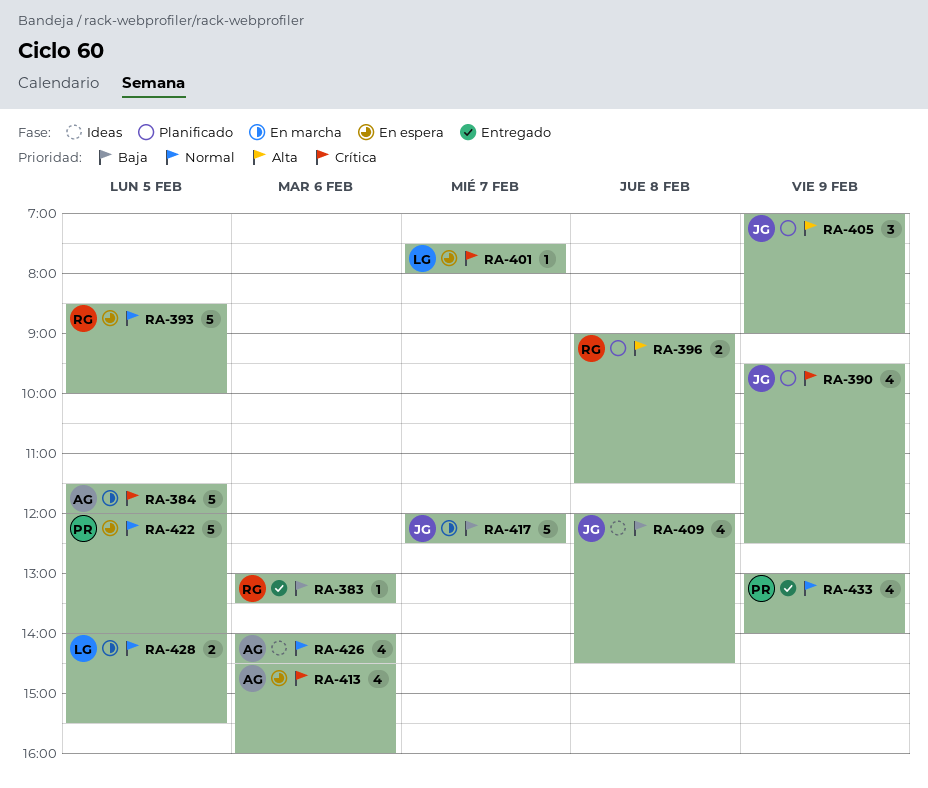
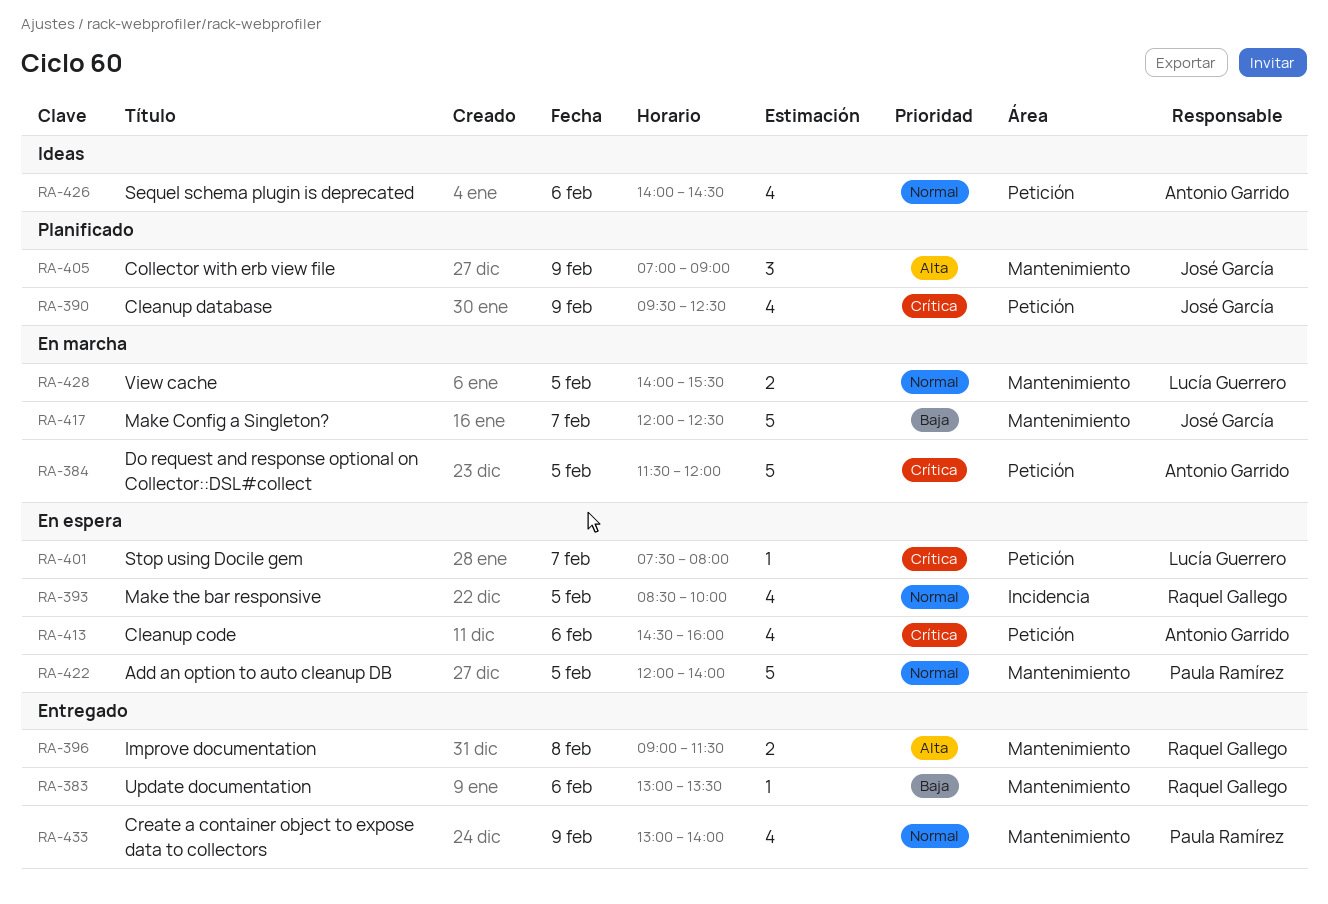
RA-393, estimate: 5 -> 4
RA-396, status: Planificado -> Entregado
RA-409: present -> none

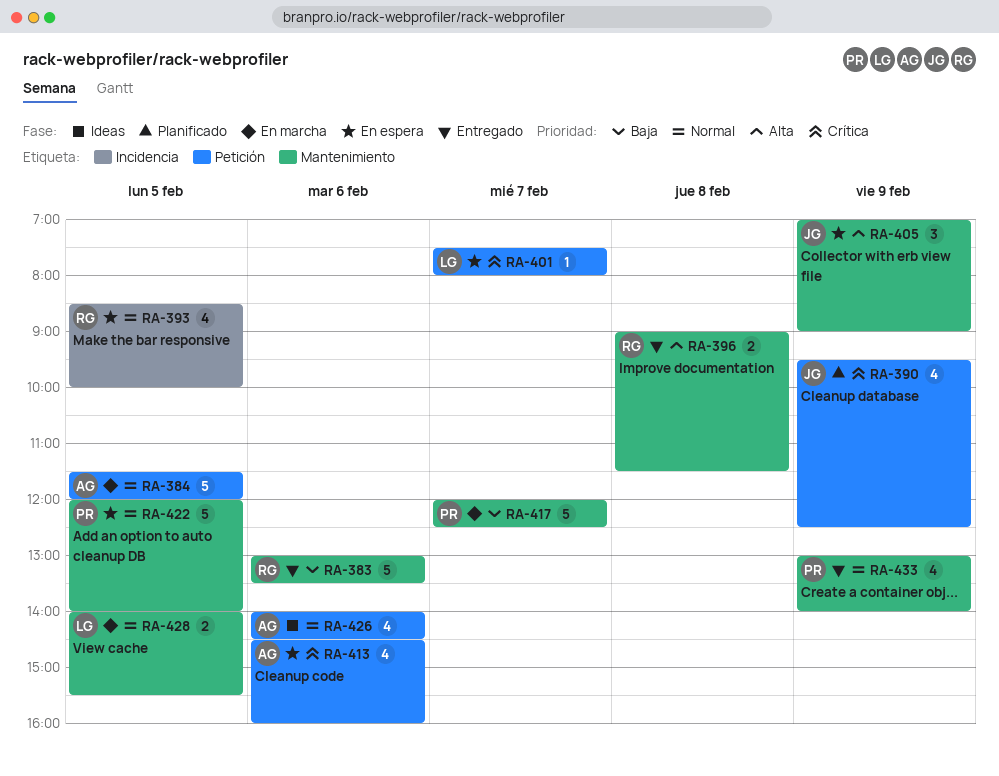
RA-383, estimate: 1 -> 5
RA-384, priority: Crítica -> Normal
RA-405, status: Planificado -> En espera
RA-417, owner: José García -> Paula Ramírez

